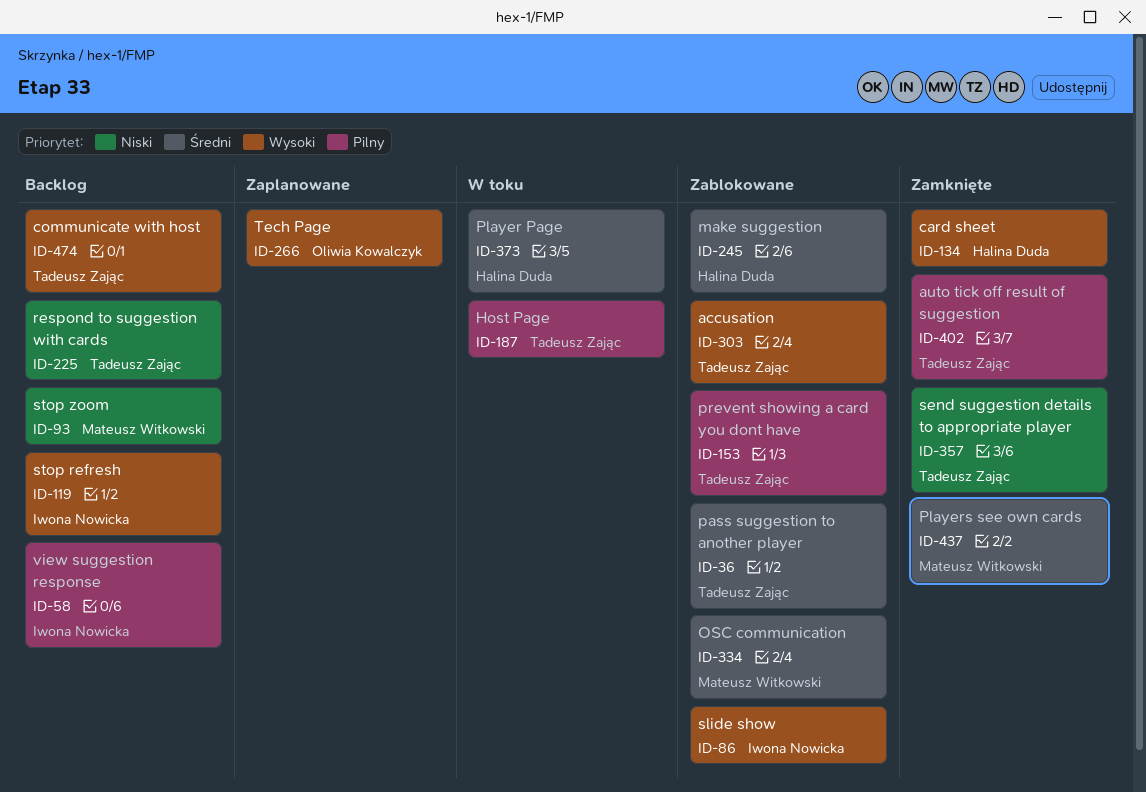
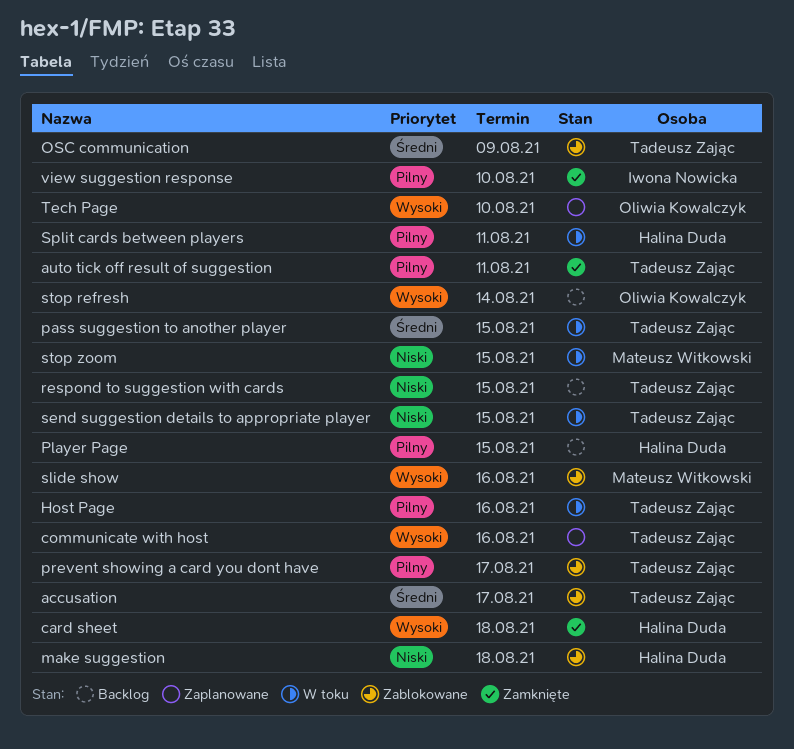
accusation, priority: Wysoki -> Średni
communicate with host, status: Backlog -> Zaplanowane
make suggestion, priority: Średni -> Niski
OSC communication, owner: Mateusz Witkowski -> Tadeusz Zając
pass suggestion to another player, status: Zablokowane -> W toku
Player Page, status: W toku -> Backlog
Player Page, priority: Średni -> Pilny
Players see own cards: present -> none
send suggestion details to appropriate player, status: Zamknięte -> W toku
slide show, owner: Iwona Nowicka -> Mateusz Witkowski
Split cards between players: none -> present
stop refresh, owner: Iwona Nowicka -> Oliwia Kowalczyk
stop zoom, status: Backlog -> W toku
view suggestion response, status: Backlog -> Zamknięte

